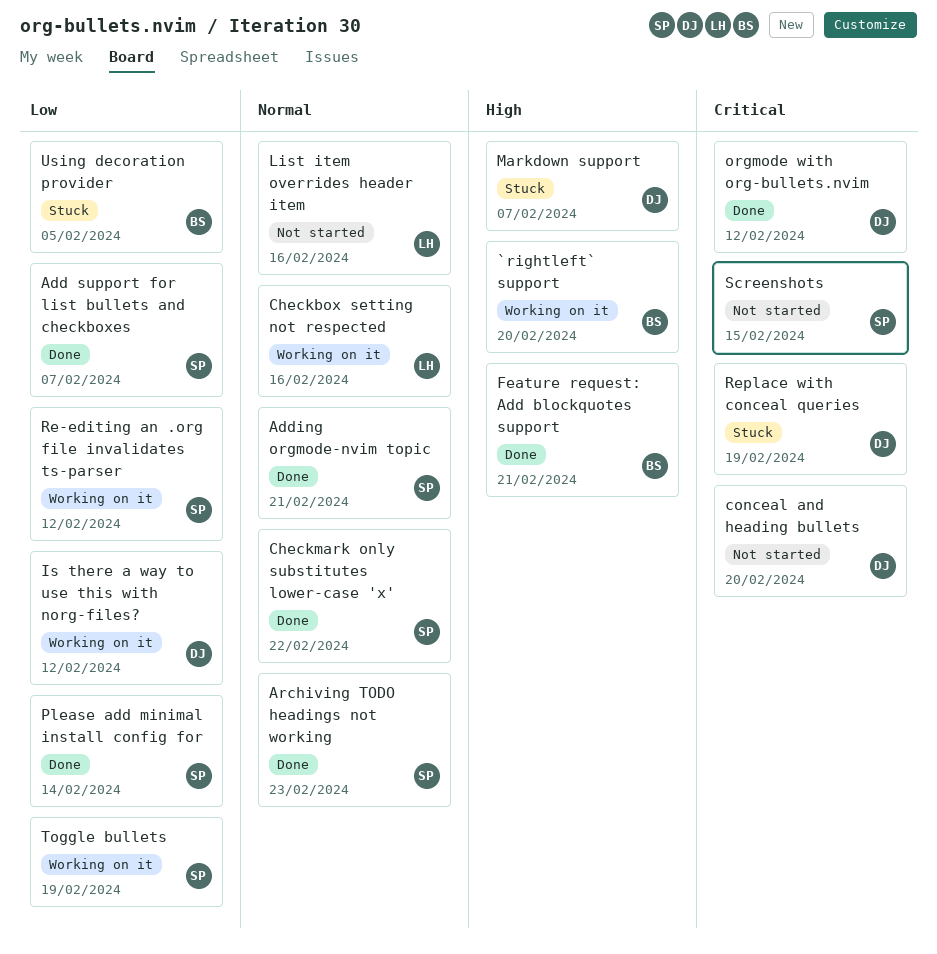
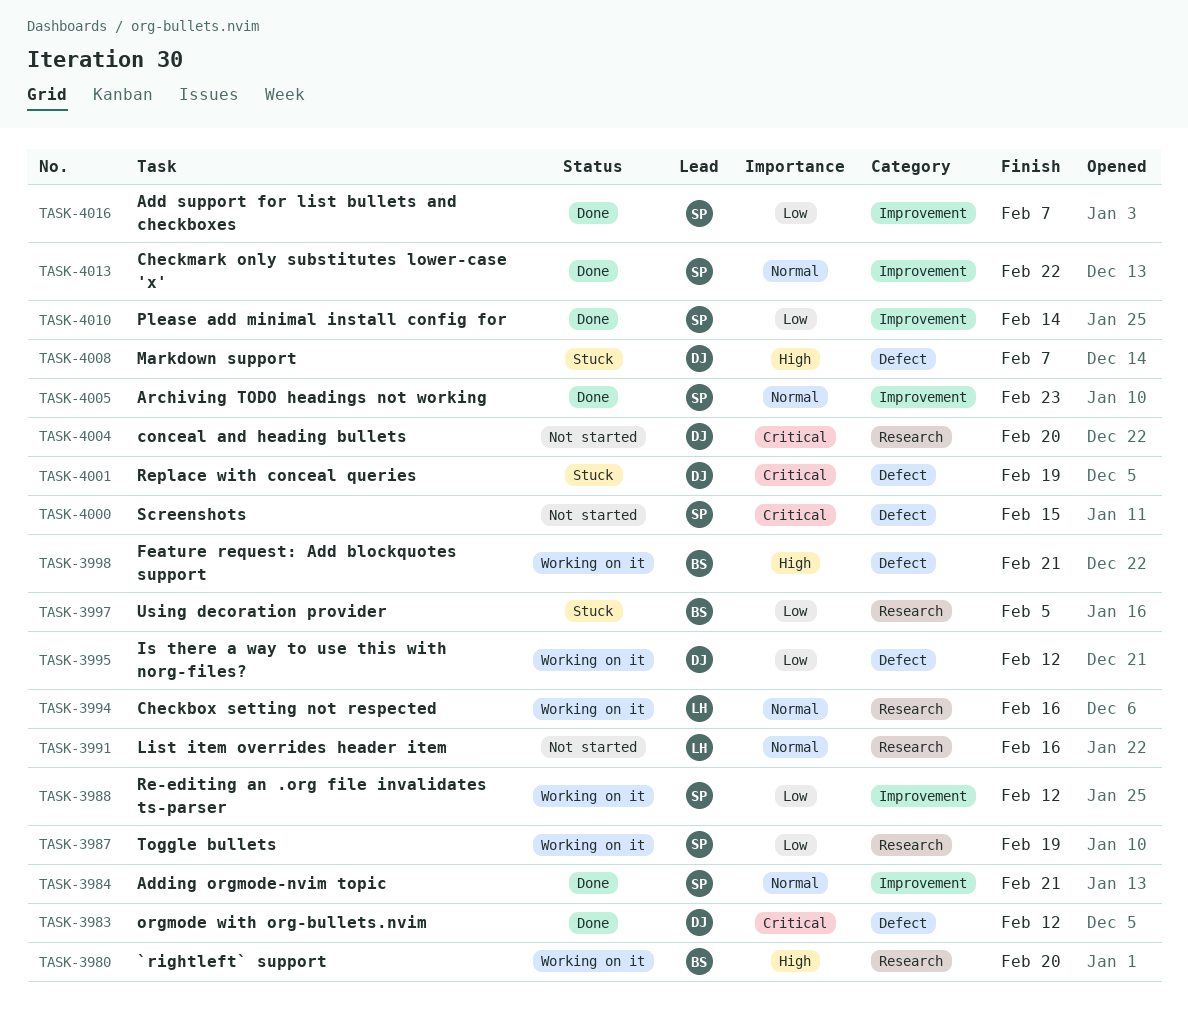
Feature request: Add blockquotes support, status: Done -> Working on it

